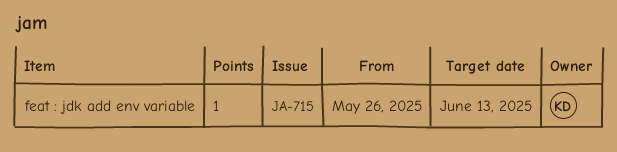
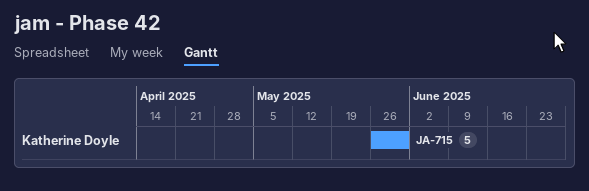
JA-715, estimate: 1 -> 5
JA-715, due: Jun 13 -> May 30

